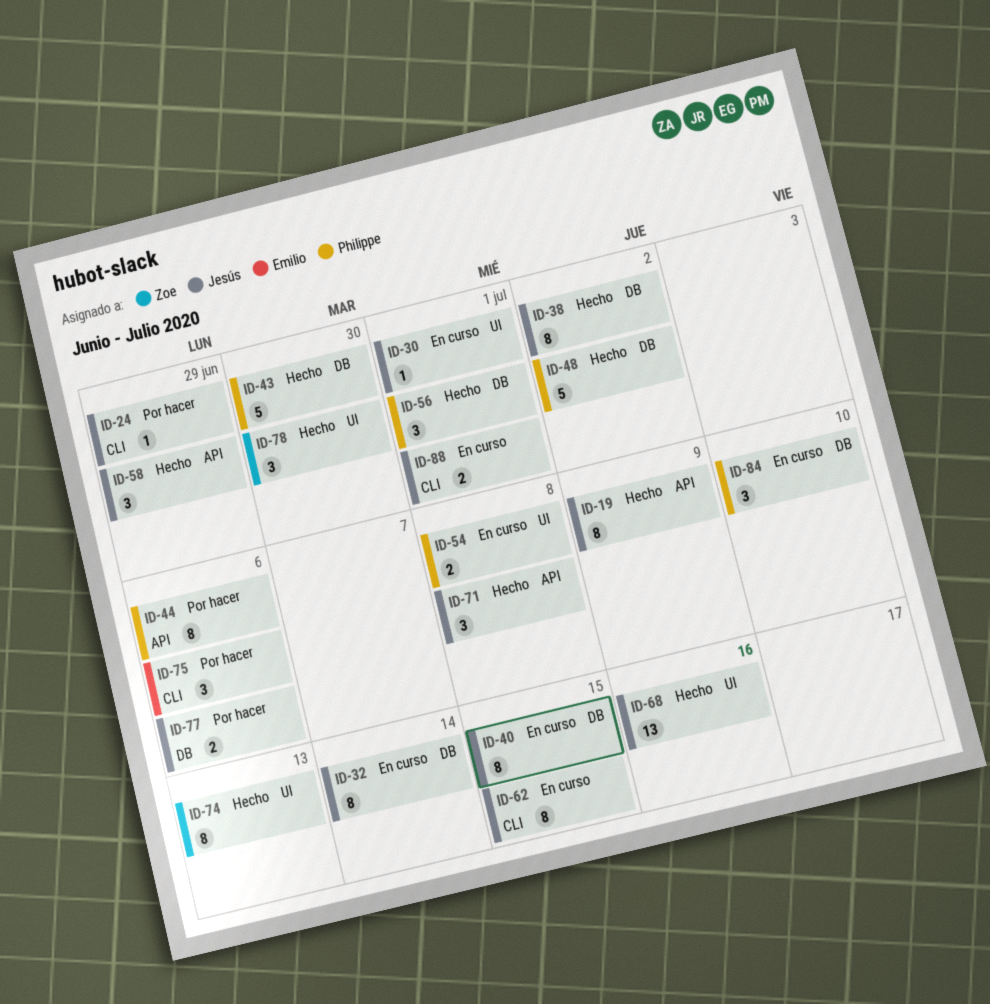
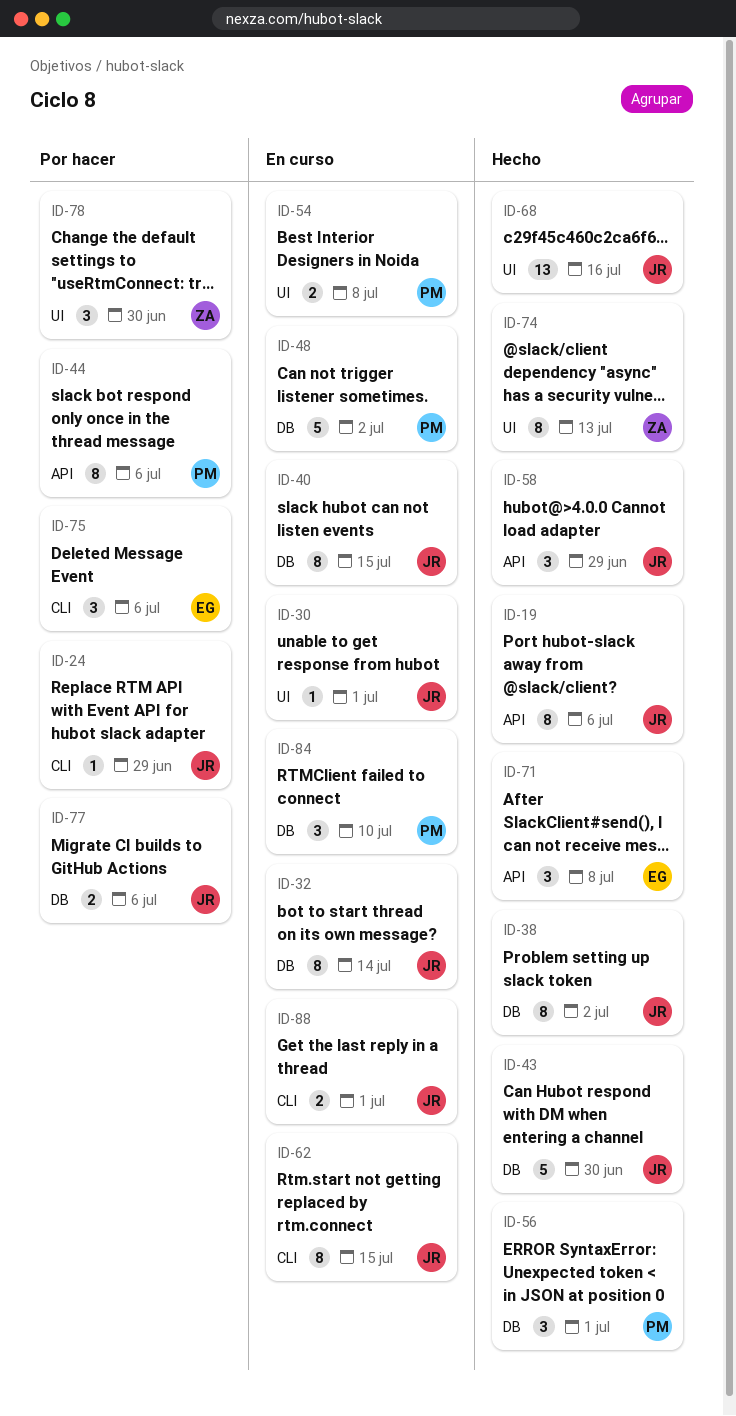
ID-19, due: Jul 9 -> Jul 6
ID-43, owner: Philippe -> Jesús
ID-48, status: Hecho -> En curso
ID-71, owner: Jesús -> Emilio
ID-78, status: Hecho -> Por hacer

